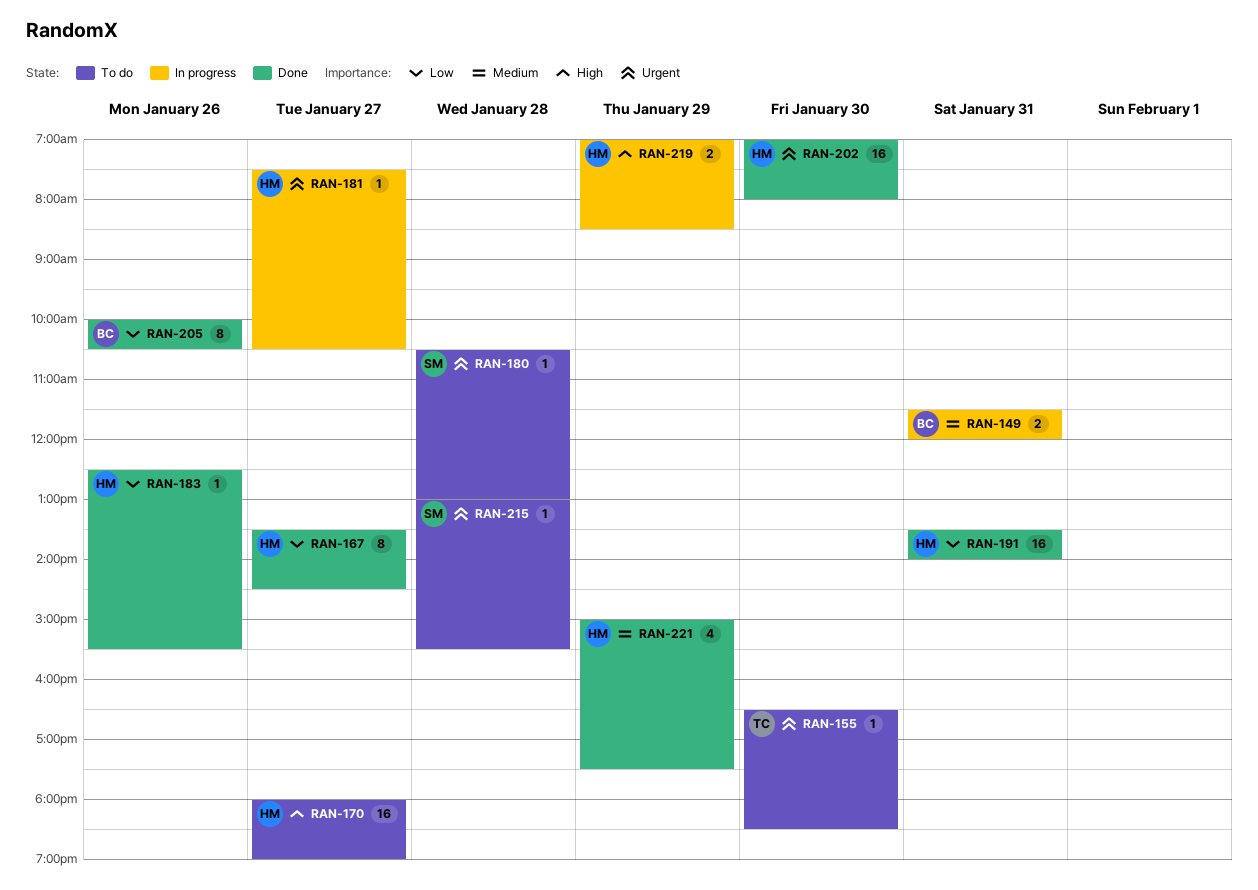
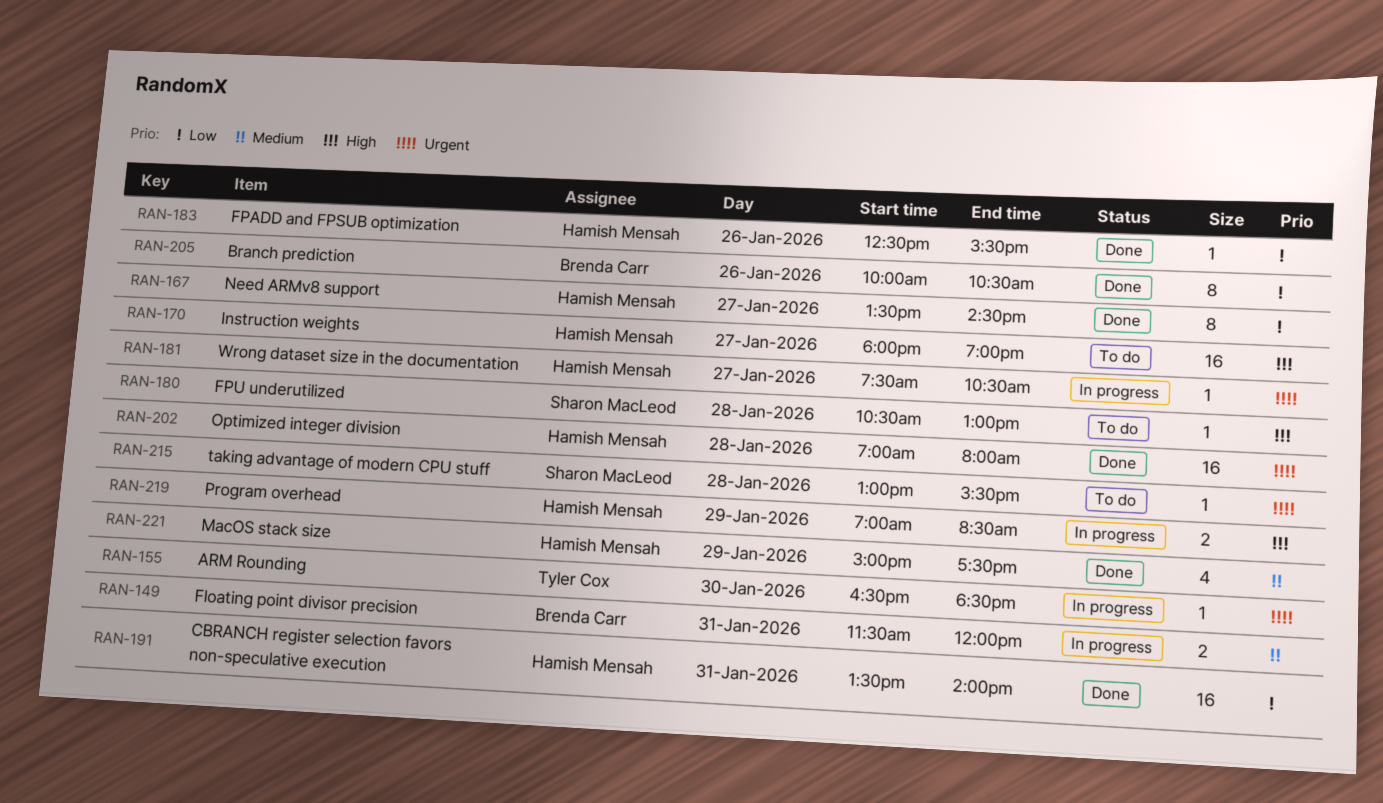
RAN-155, status: To do -> In progress
RAN-180, priority: Urgent -> High
RAN-202, day: Jan 30 -> Jan 28

